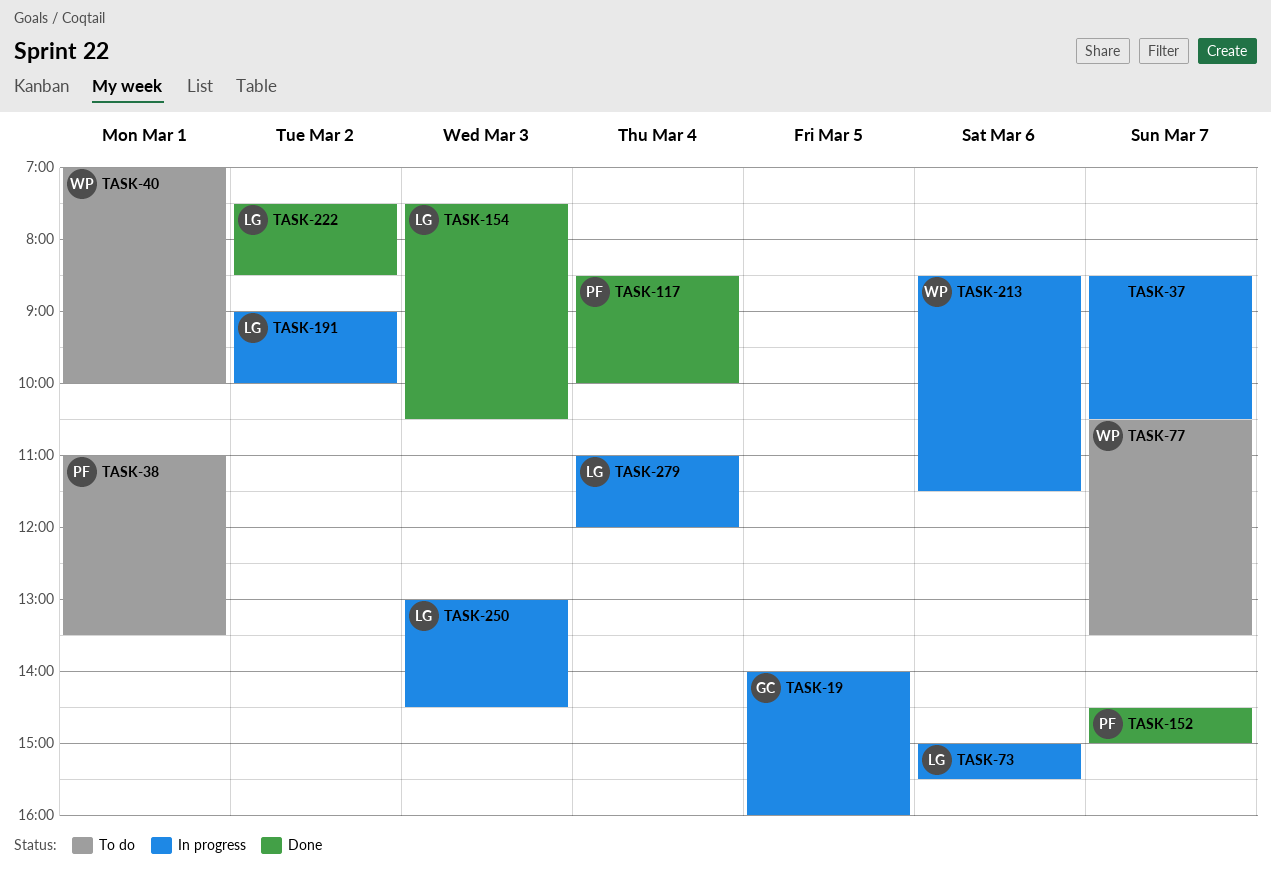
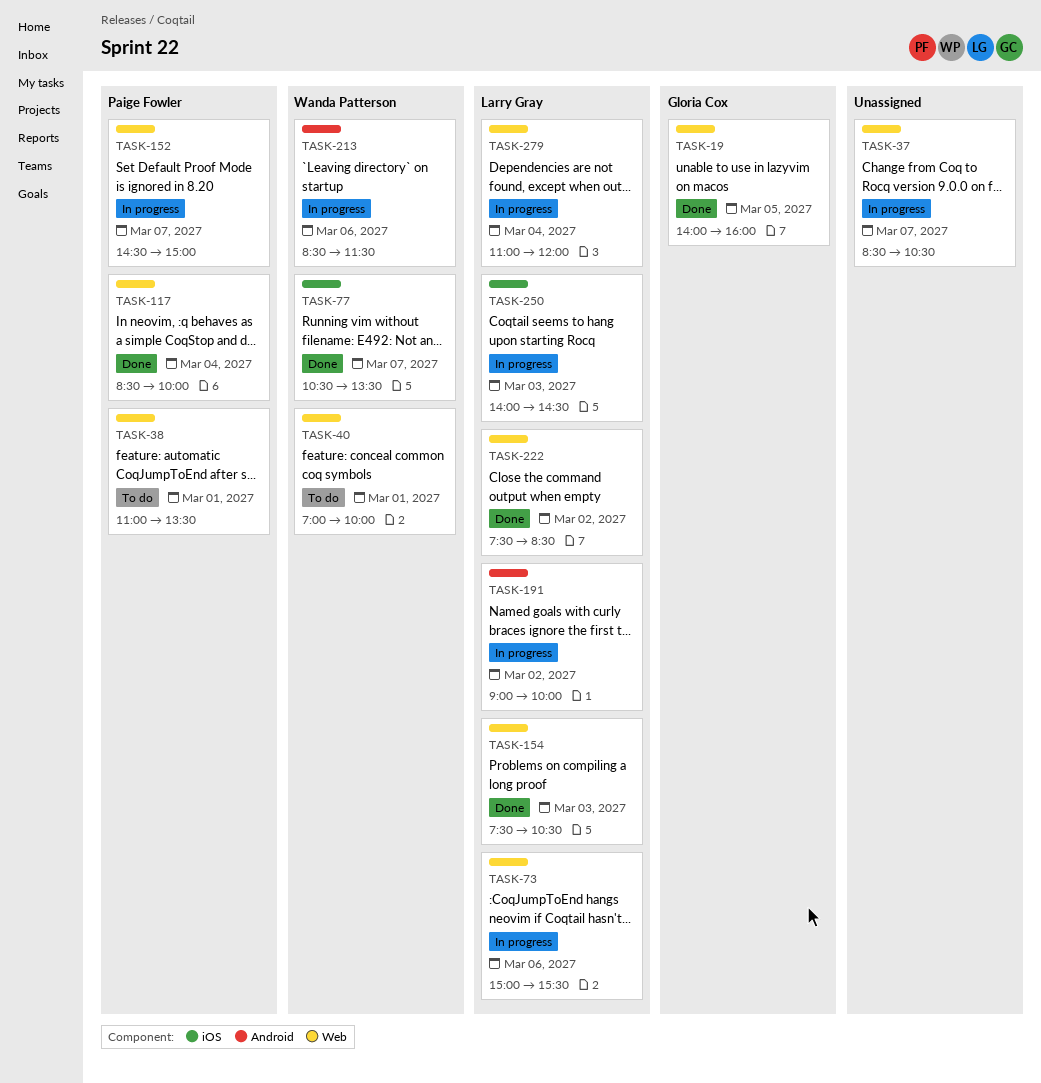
TASK-19, status: In progress -> Done
TASK-77, status: To do -> Done
TASK-152, status: Done -> In progress
TASK-250, begins: 13:00 -> 14:00

